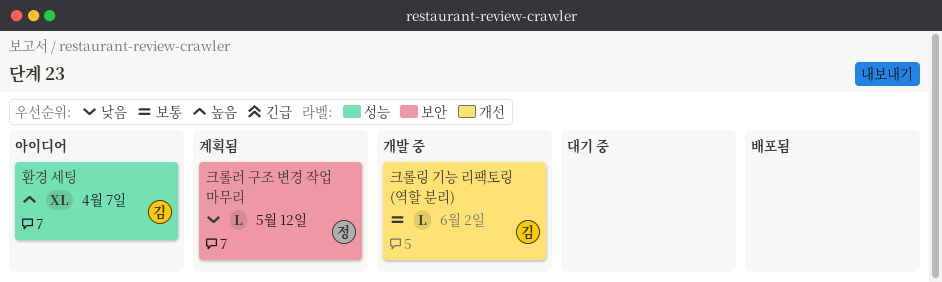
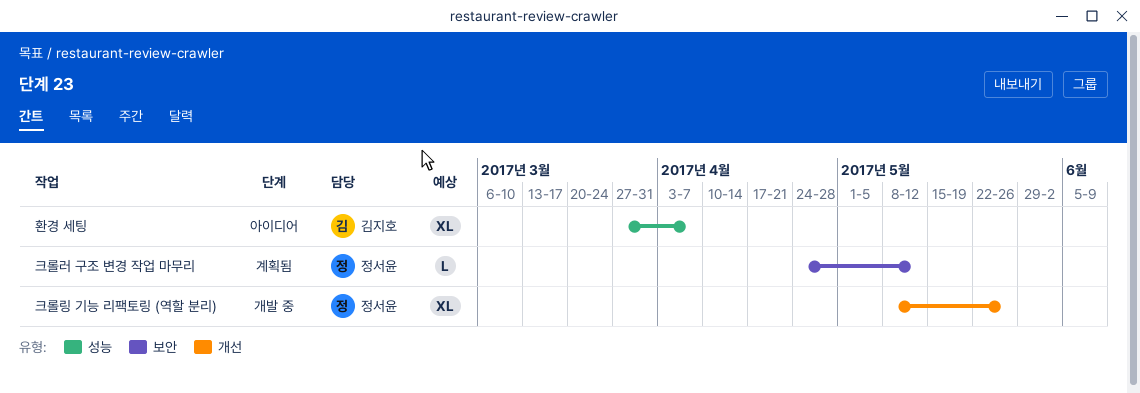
크롤링 기능 리팩토링 (역할 분리), owner: 김지호 -> 정서윤
크롤링 기능 리팩토링 (역할 분리), estimate: L -> XL
크롤링 기능 리팩토링 (역할 분리), due: Jun 2 -> May 26

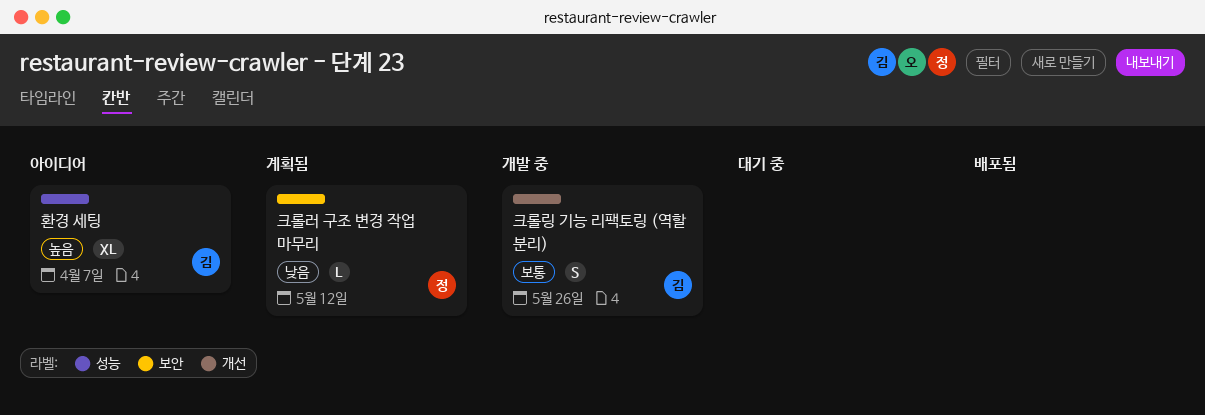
크롤링 기능 리팩토링 (역할 분리), owner: 정서윤 -> 김지호
크롤링 기능 리팩토링 (역할 분리), estimate: XL -> S

